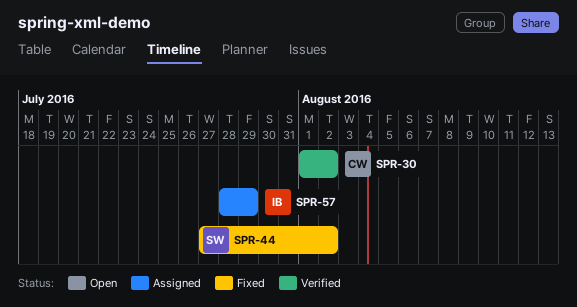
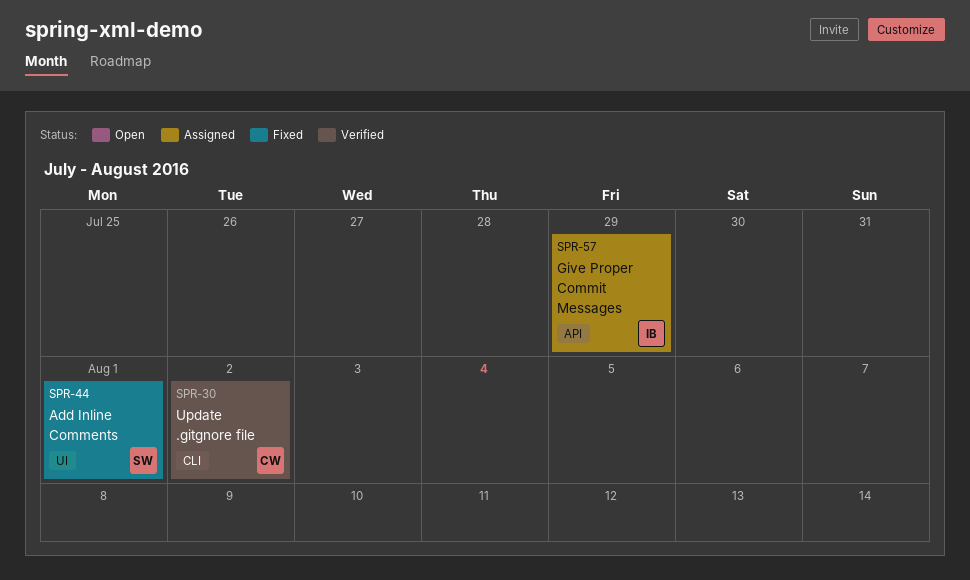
SPR-44, due: Aug 2 -> Aug 1

